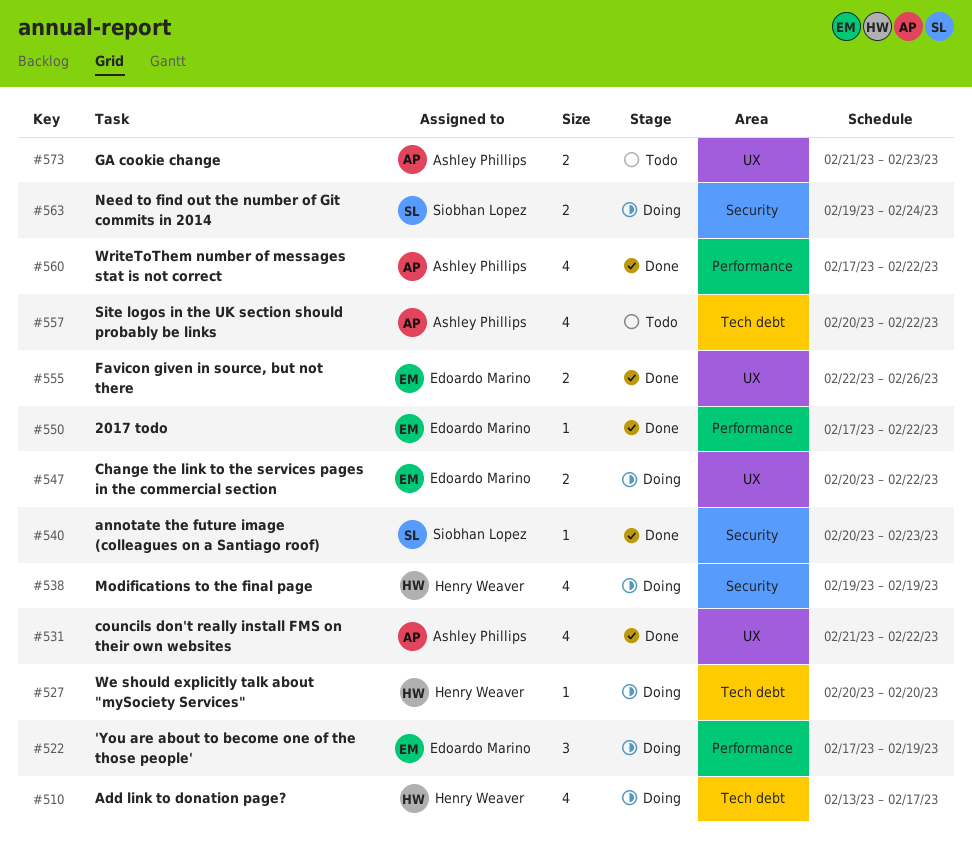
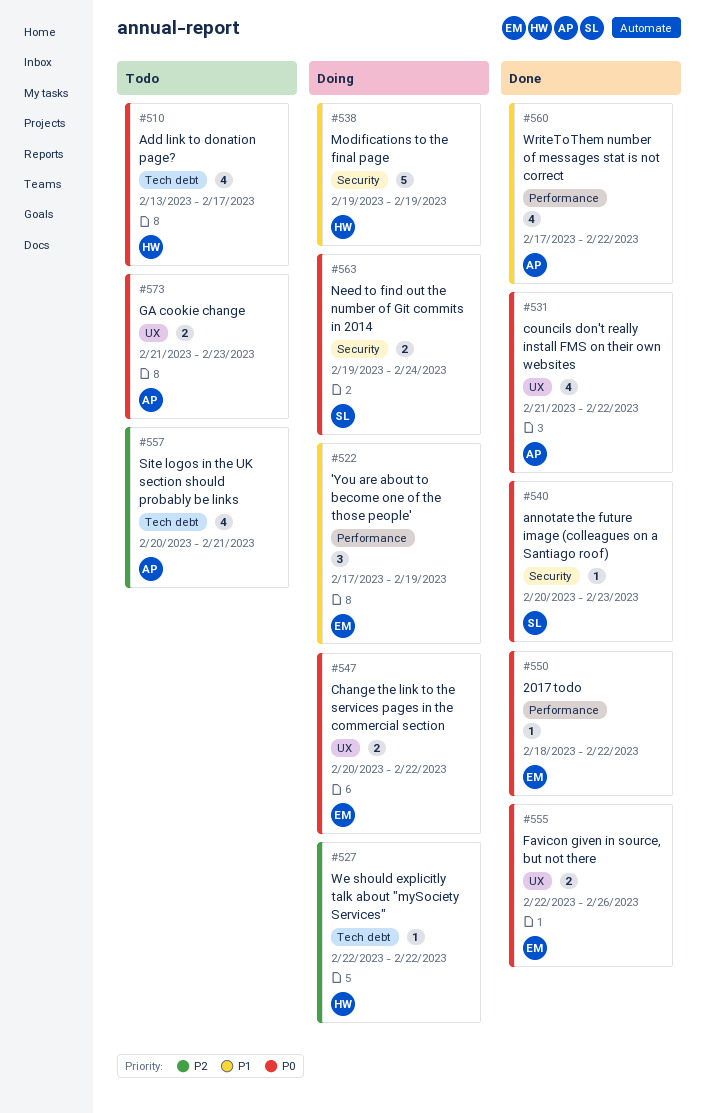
#510, status: Doing -> Todo
#527, start: Feb 20 -> Feb 22
#527, due: Feb 20 -> Feb 22
#538, estimate: 4 -> 5
#550, start: Feb 17 -> Feb 18
#557, due: Feb 22 -> Feb 21

